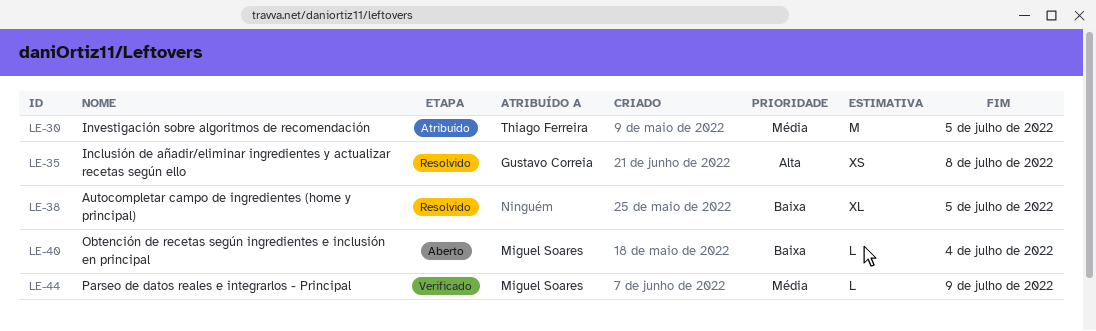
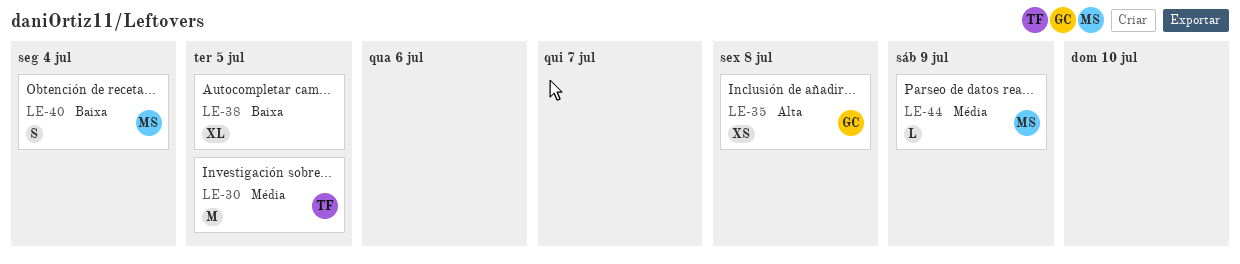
LE-40, estimate: L -> S

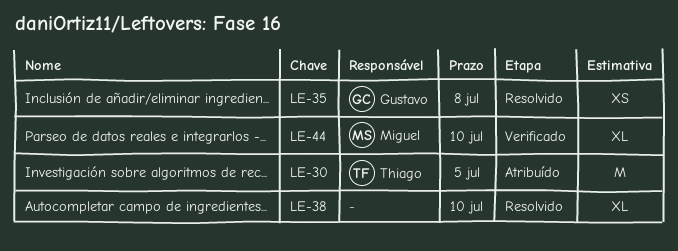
LE-38, due: Jul 5 -> Jul 10
LE-40: present -> none
LE-44, estimate: L -> XL
LE-44, due: Jul 9 -> Jul 10

